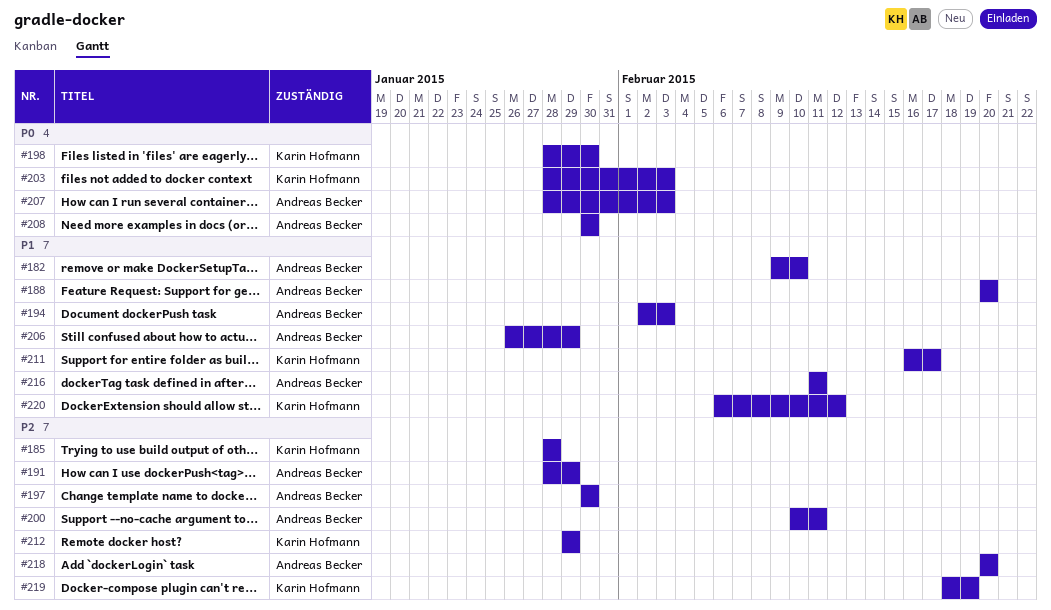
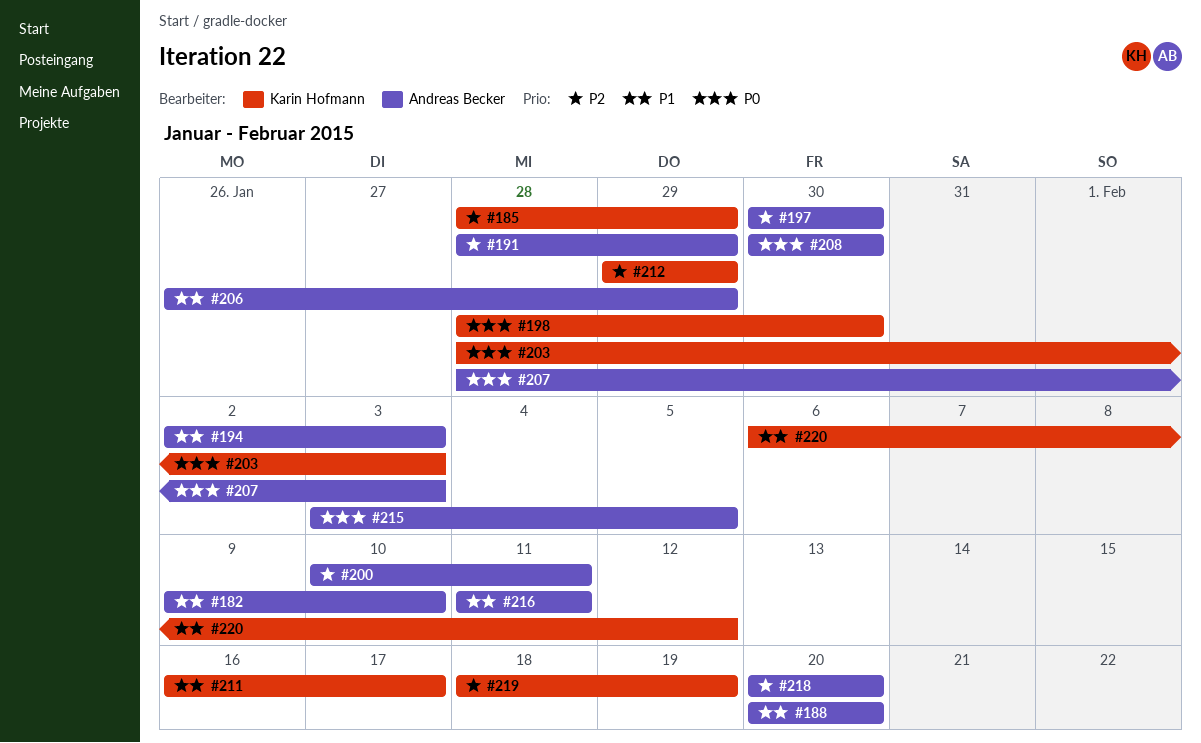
#185, due: Jan 28 -> Jan 29
#215: none -> present

